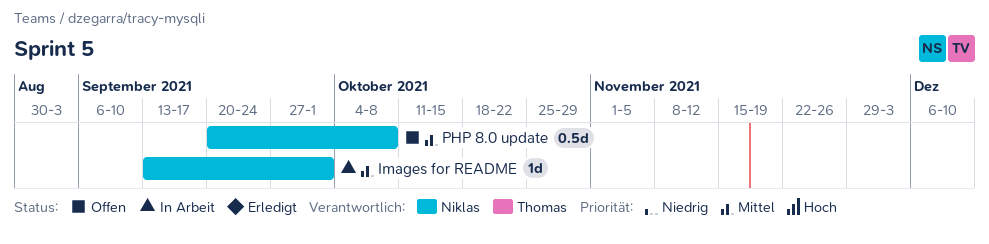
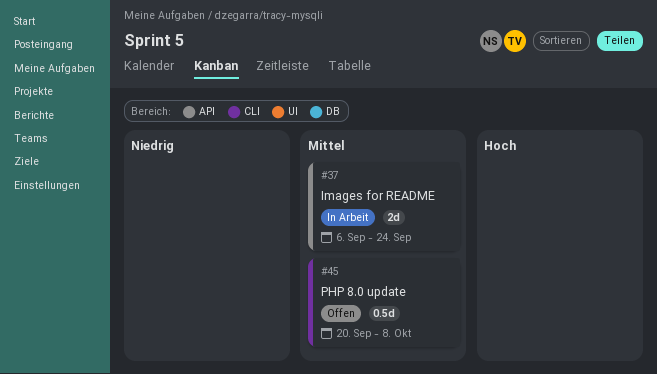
Images for README, estimate: 1d -> 2d
Images for README, start: Sep 13 -> Sep 6
Images for README, due: Oct 1 -> Sep 24

